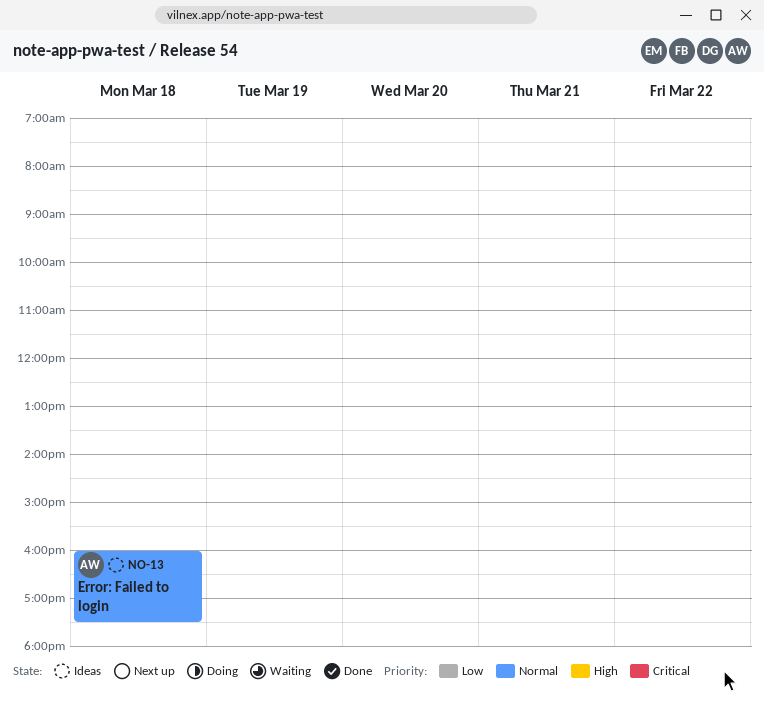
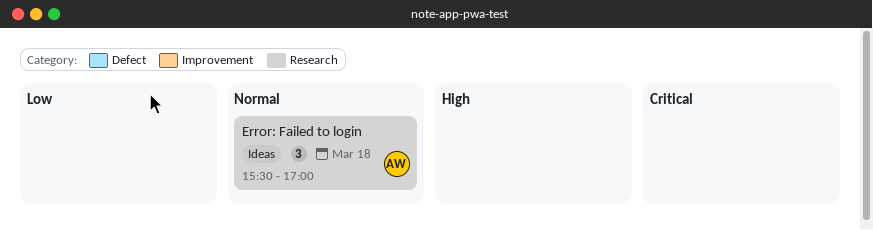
Error: Failed to login, begins: 16:00 -> 15:30
Error: Failed to login, ends: 17:30 -> 17:00

